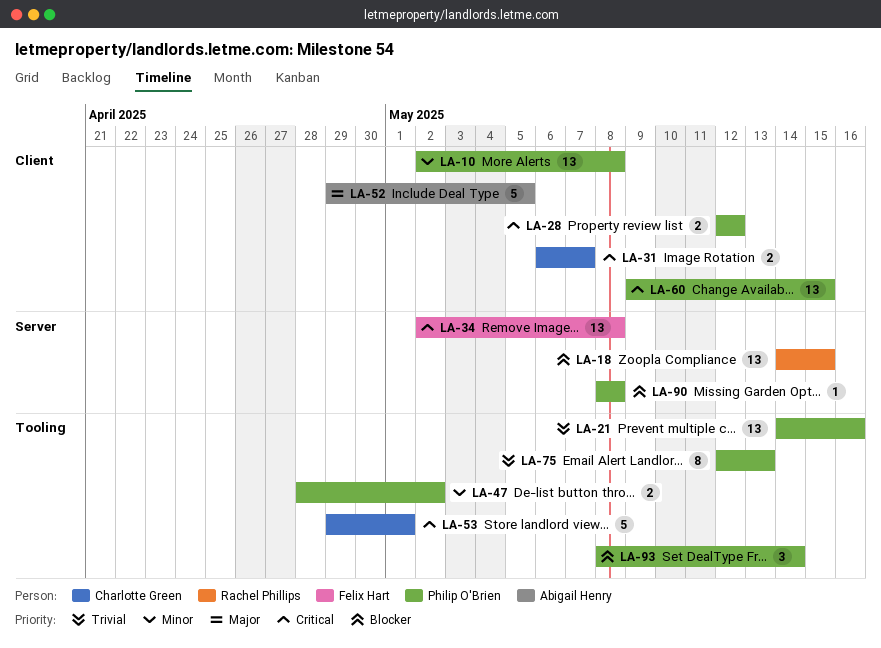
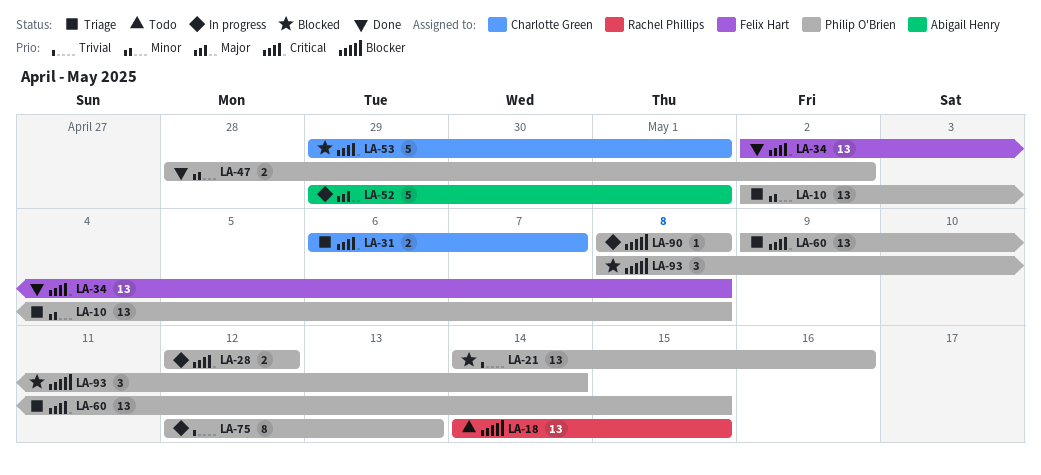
LA-52, due: May 5 -> May 1

